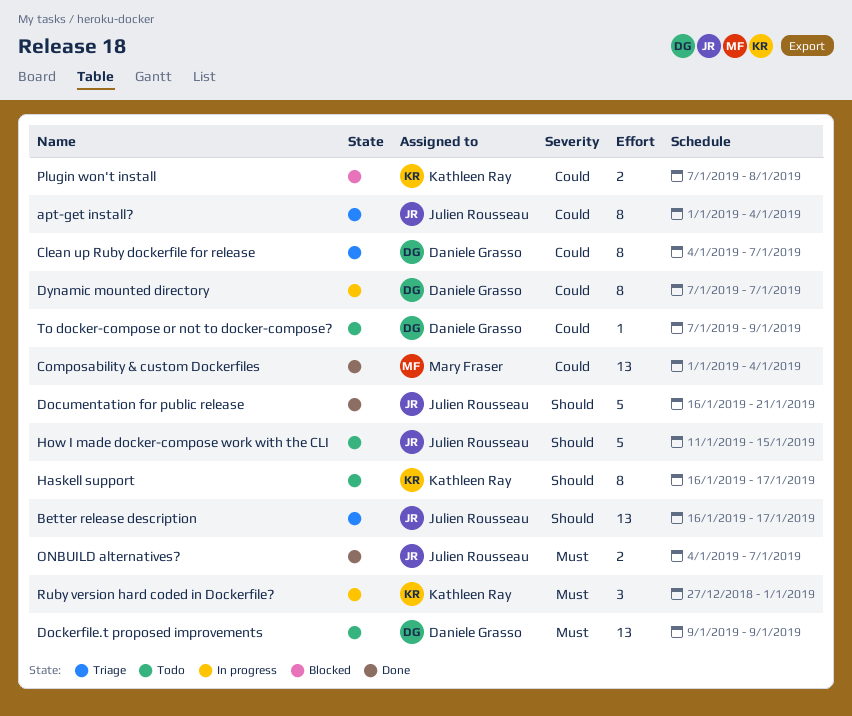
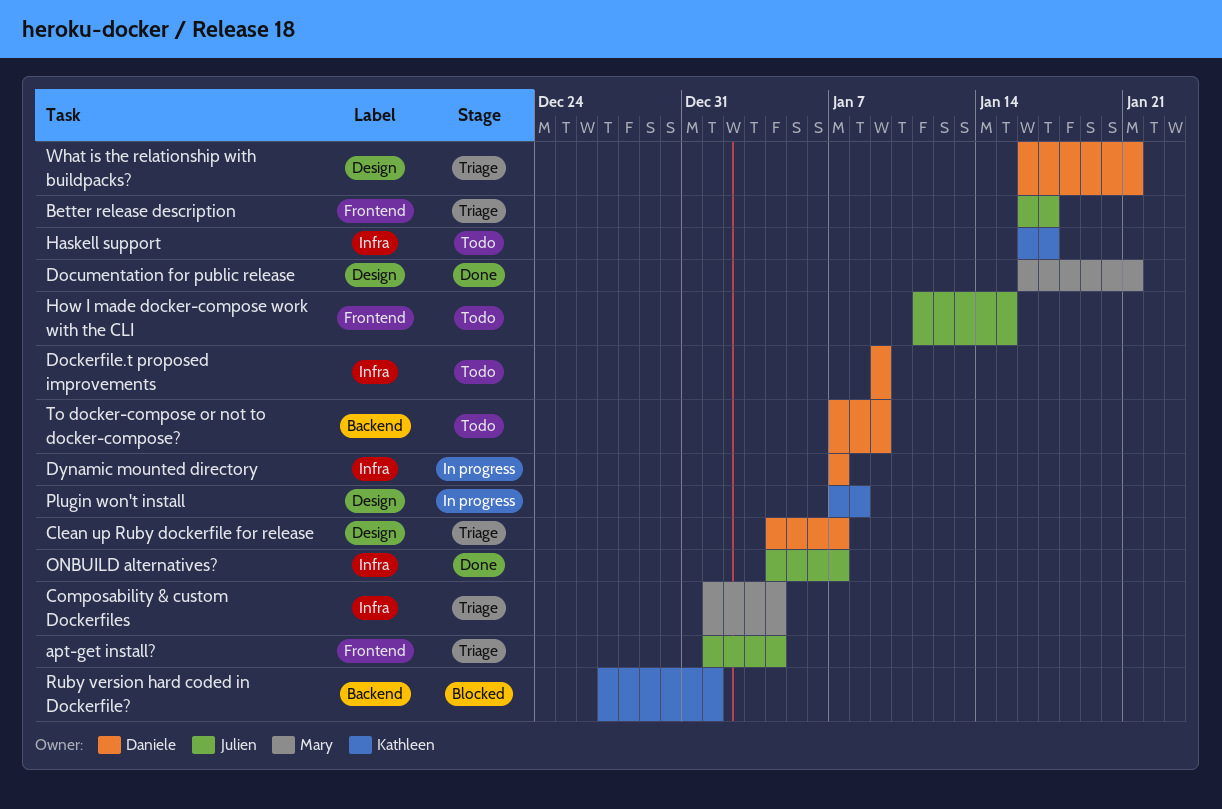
Composability & custom Dockerfiles, status: Done -> Triage
Documentation for public release, owner: Julien Rousseau -> Mary Fraser
Plugin won't install, status: Blocked -> In progress
Ruby version hard coded in Dockerfile?, status: In progress -> Blocked
What is the relationship with buildpacks?: none -> present

